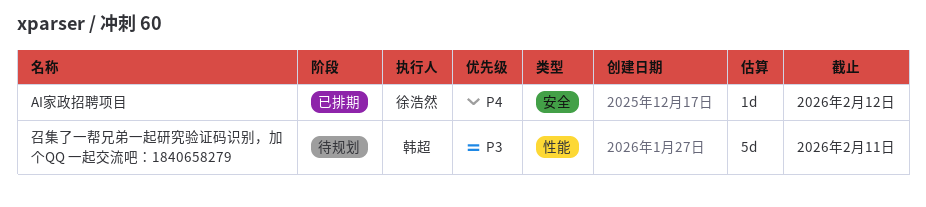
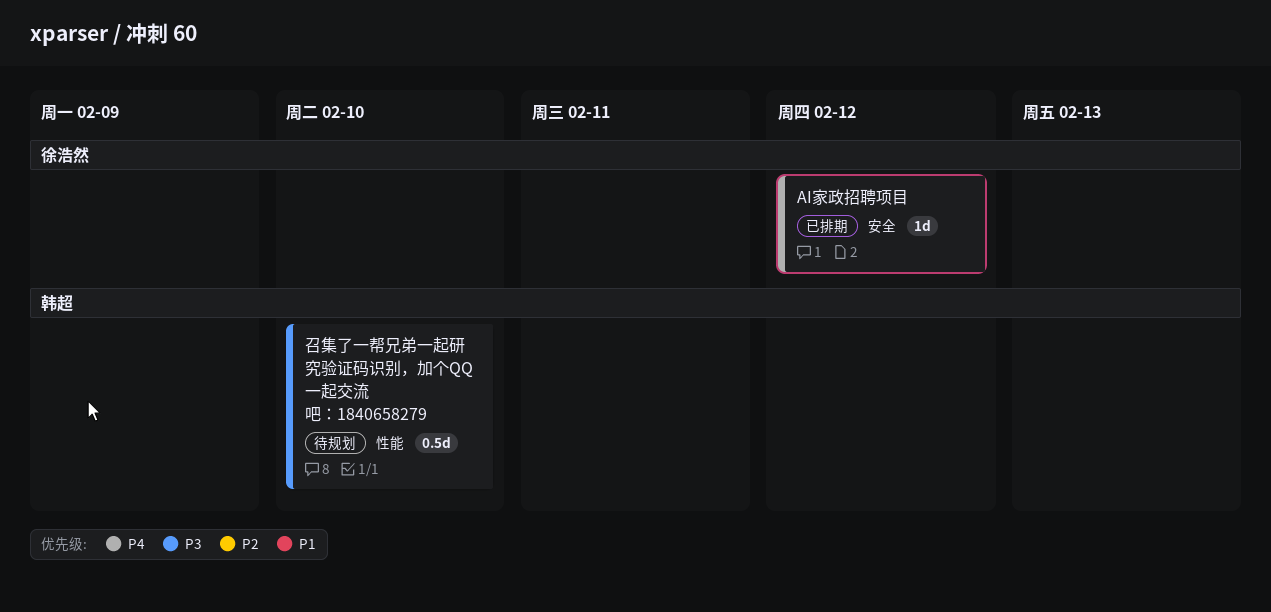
召集了一帮兄弟一起研究验证码识别，加个QQ 一起交流吧：1840658279, estimate: 5d -> 0.5d
召集了一帮兄弟一起研究验证码识别，加个QQ 一起交流吧：1840658279, due: Feb 11 -> Feb 10

